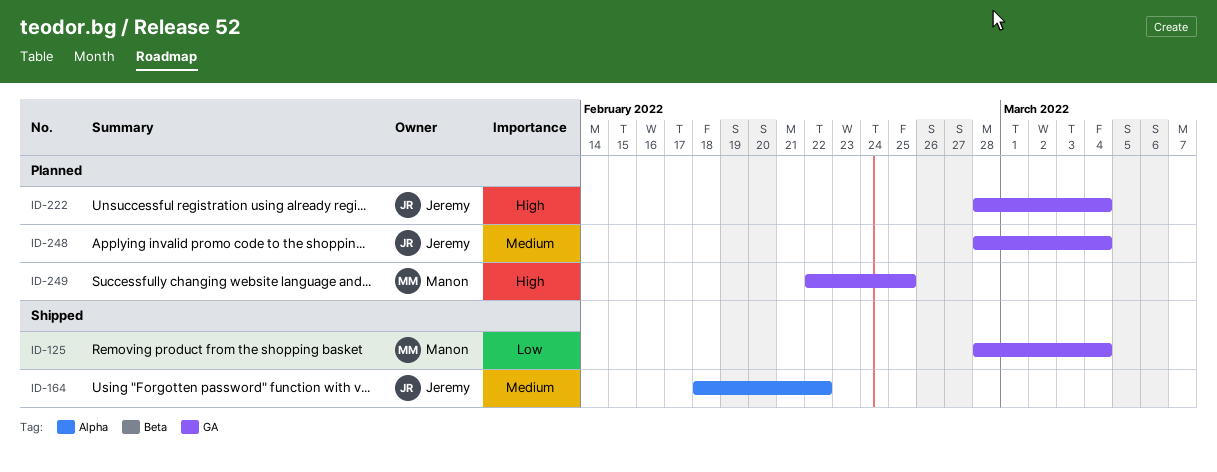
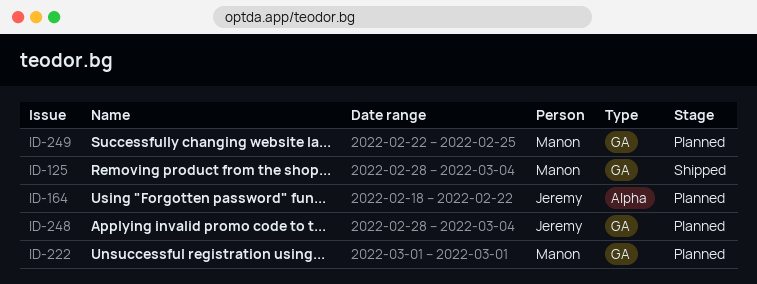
ID-164, status: Shipped -> Planned
ID-222, owner: Jeremy -> Manon
ID-222, start: Feb 28 -> Mar 1
ID-222, due: Mar 4 -> Mar 1

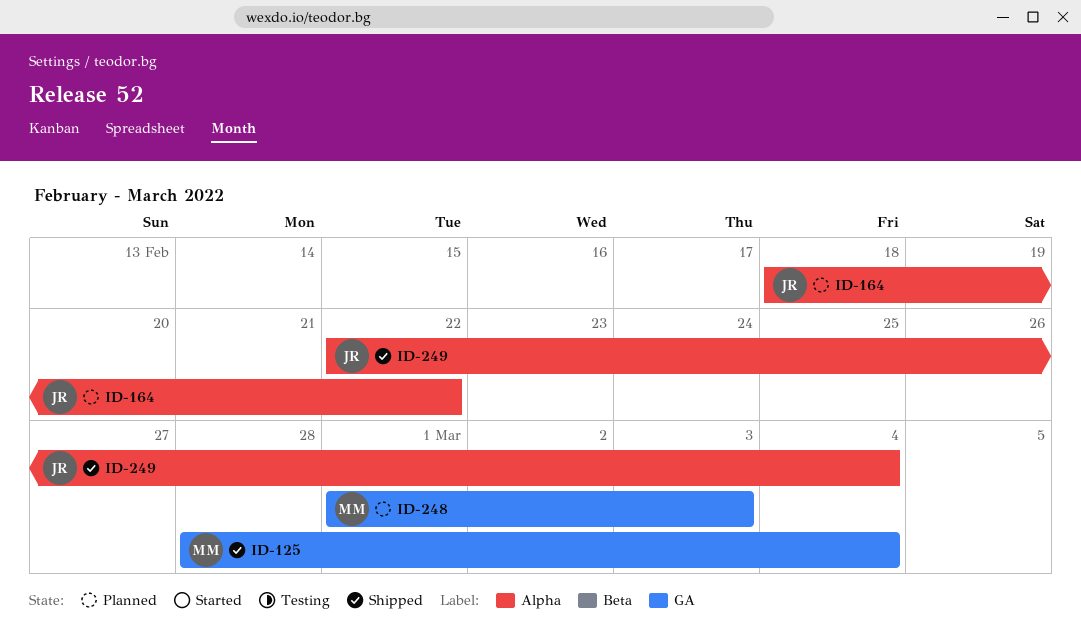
ID-222: present -> none
ID-248, owner: Jeremy -> Manon
ID-248, start: Feb 28 -> Mar 1
ID-248, due: Mar 4 -> Mar 3
ID-249, status: Planned -> Shipped
ID-249, owner: Manon -> Jeremy
ID-249, label: GA -> Alpha
ID-249, due: Feb 25 -> Mar 4

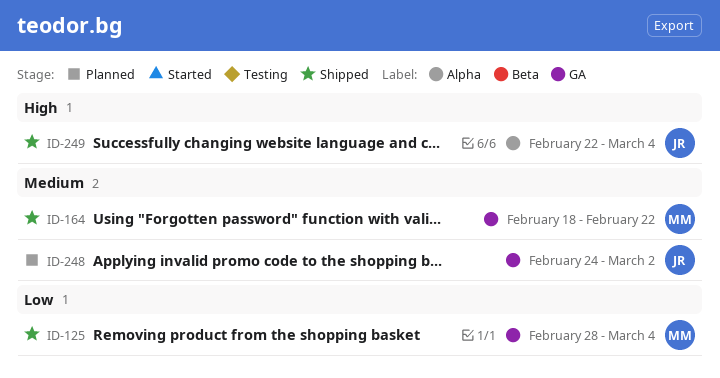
ID-164, status: Planned -> Shipped
ID-164, owner: JR -> MM
ID-164, label: Alpha -> GA
ID-248, owner: MM -> JR
ID-248, start: Mar 1 -> Feb 24
ID-248, due: Mar 3 -> Mar 2

